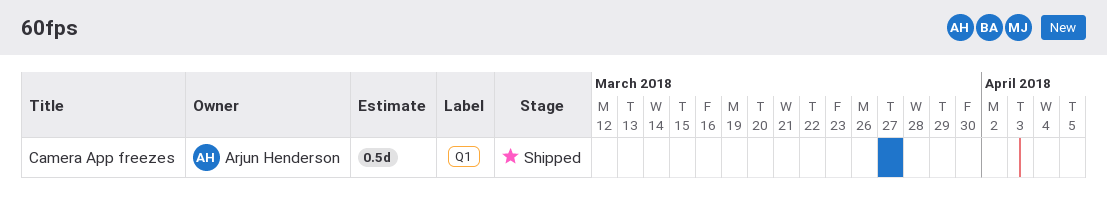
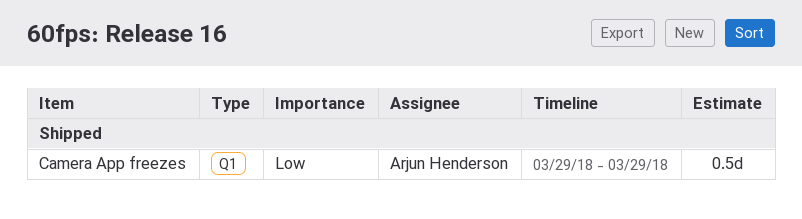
Camera App freezes, start: Mar 27 -> Mar 29
Camera App freezes, due: Mar 27 -> Mar 29

